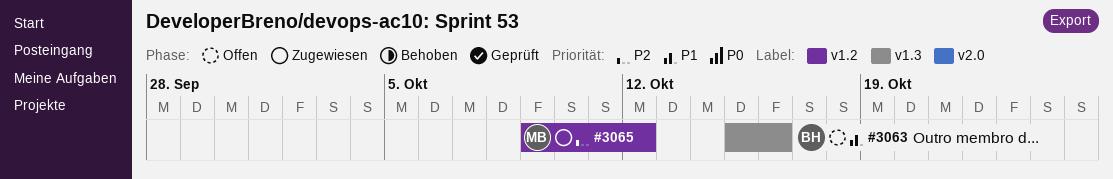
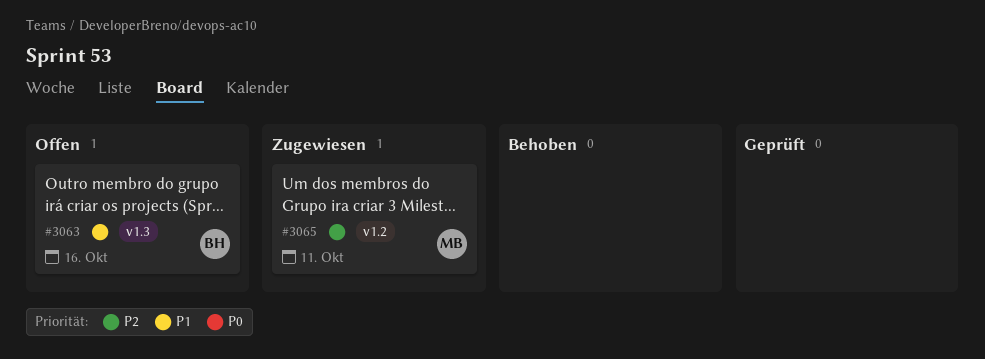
#3065, due: Oct 12 -> Oct 11

